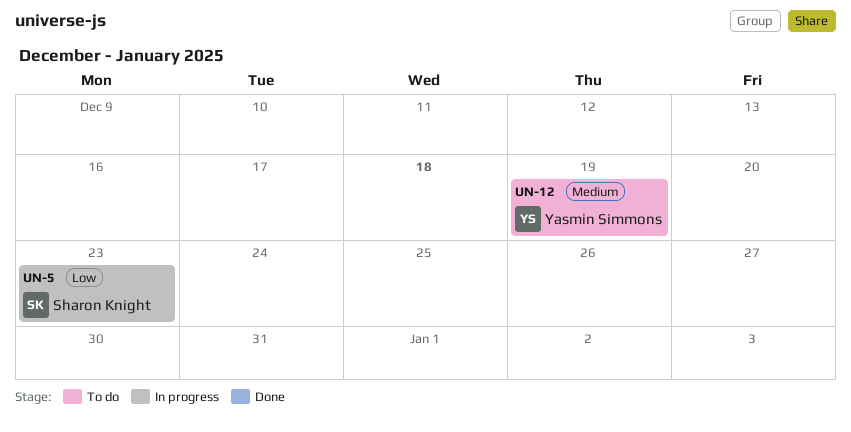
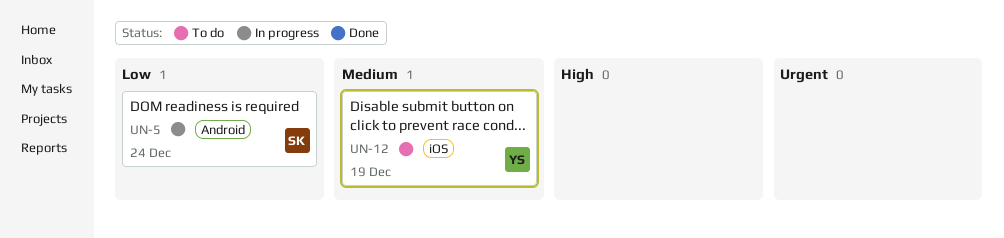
UN-5, due: Dec 23 -> Dec 24

